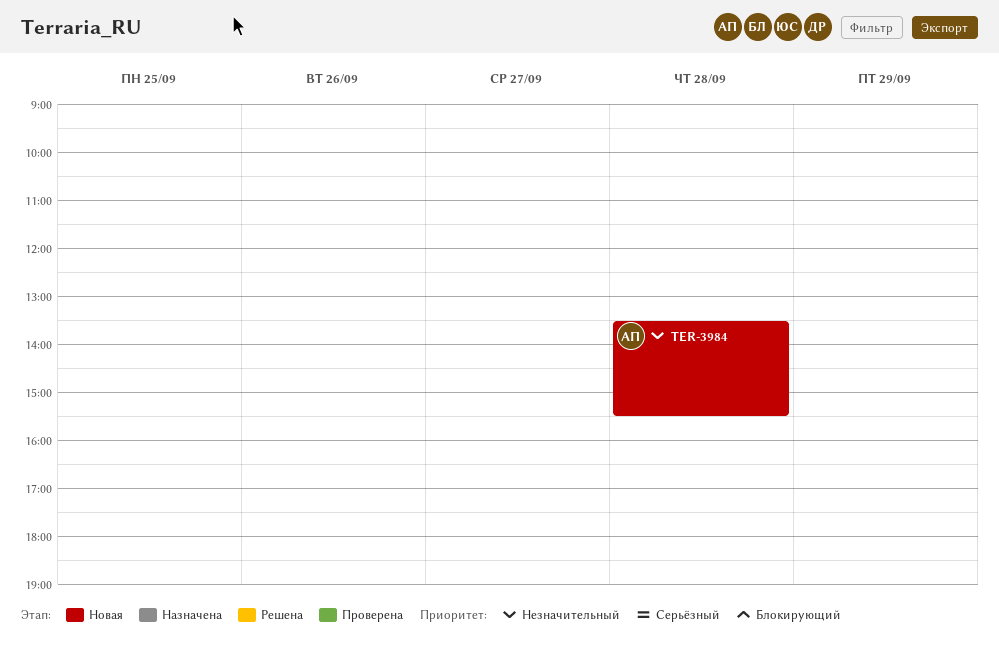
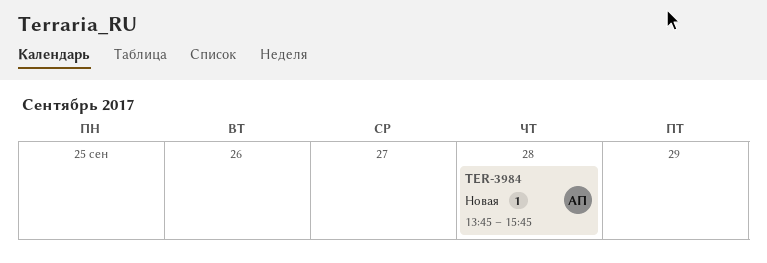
TER-3984, begins: 13:30 -> 13:45
TER-3984, ends: 15:30 -> 15:45

